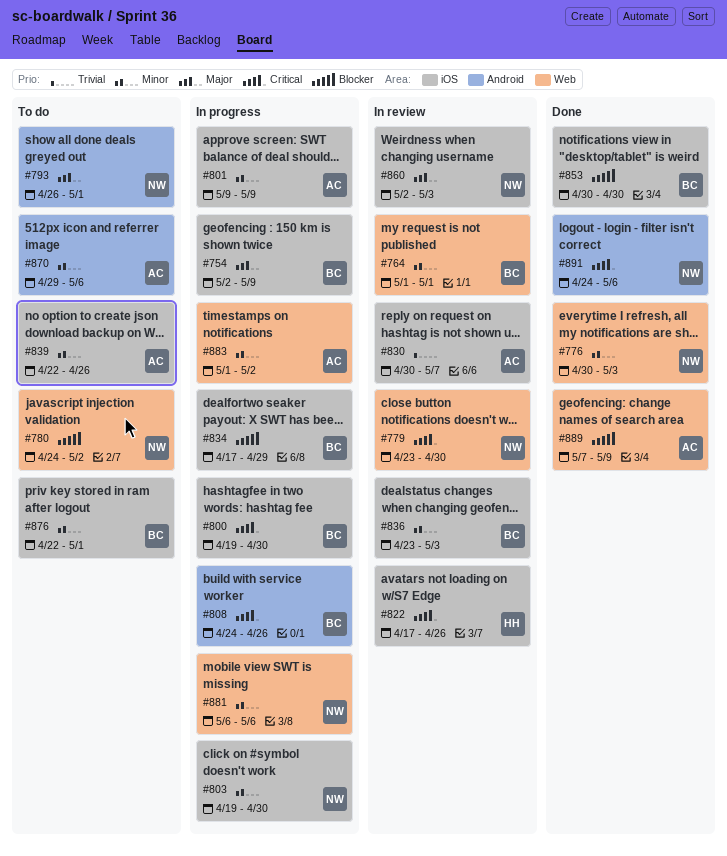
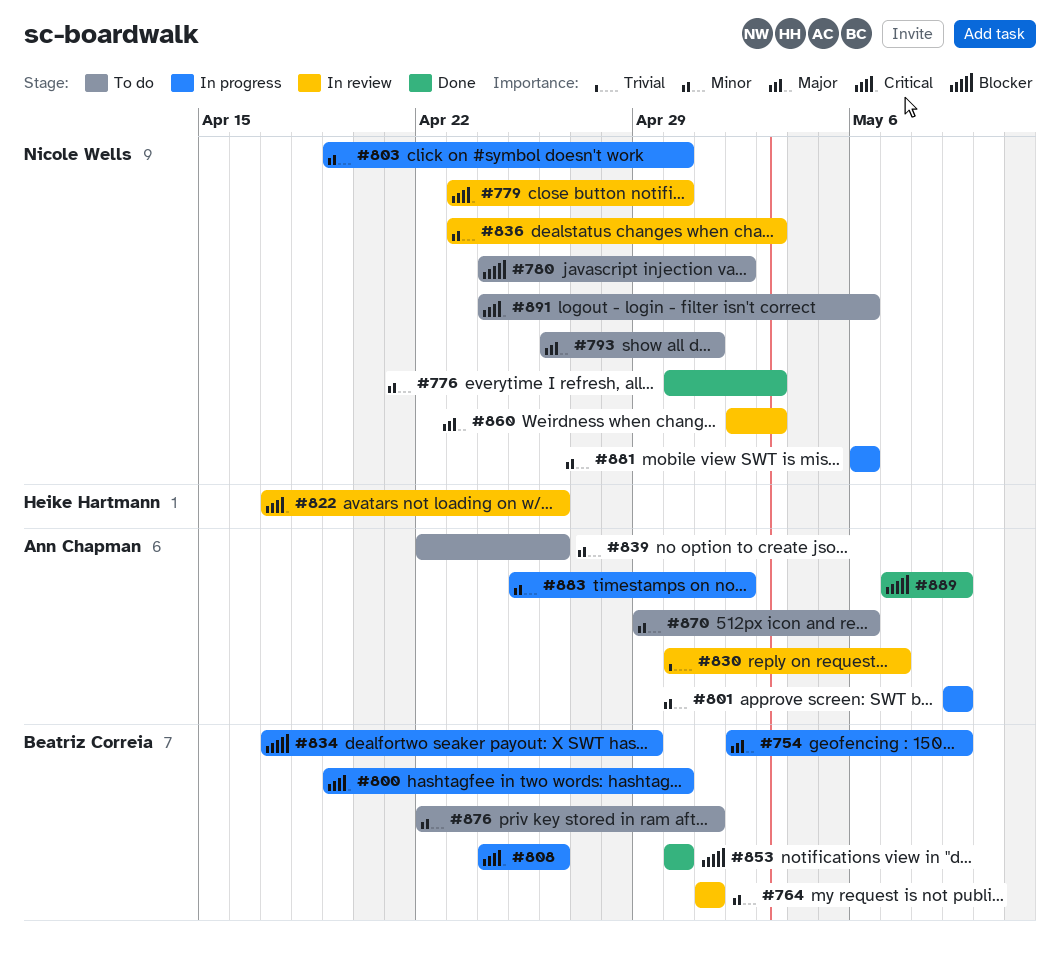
#836, owner: Beatriz Correia -> Nicole Wells
#883, start: May 1 -> Apr 25
#891, status: Done -> To do

